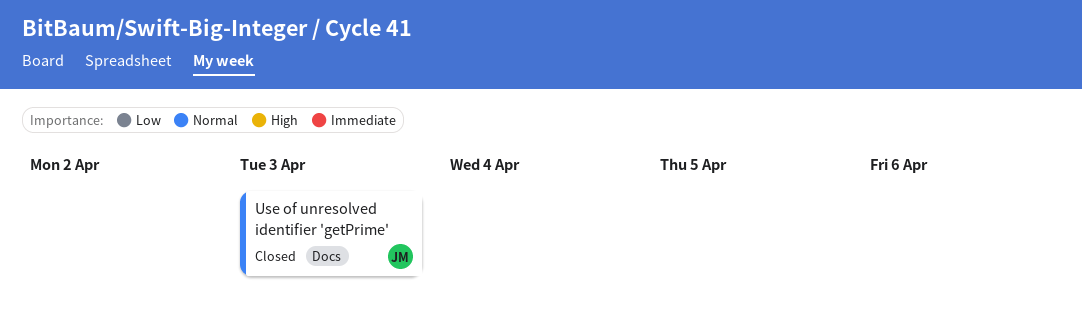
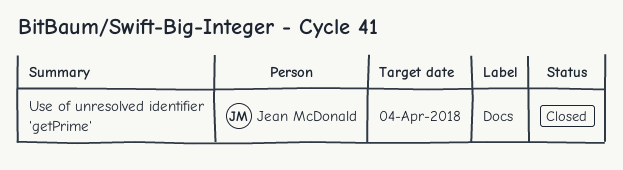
Use of unresolved identifier 'getPrime', due: Apr 3 -> Apr 4

